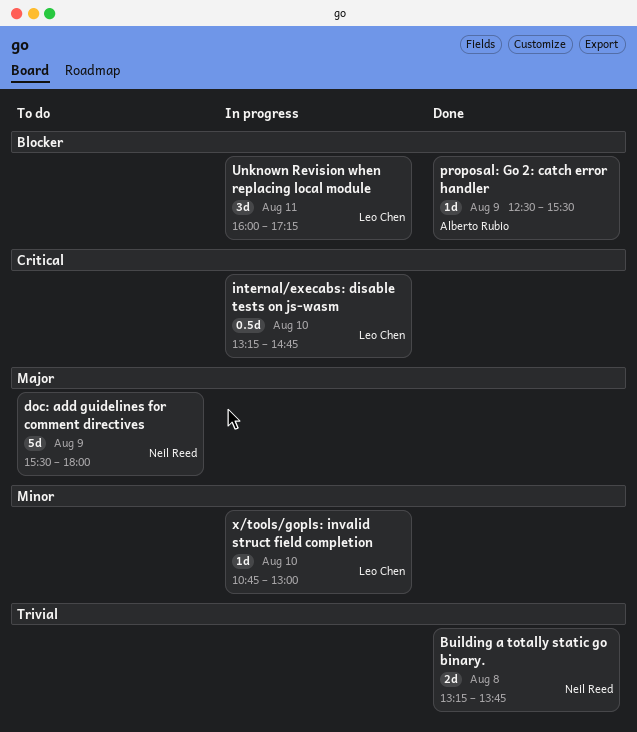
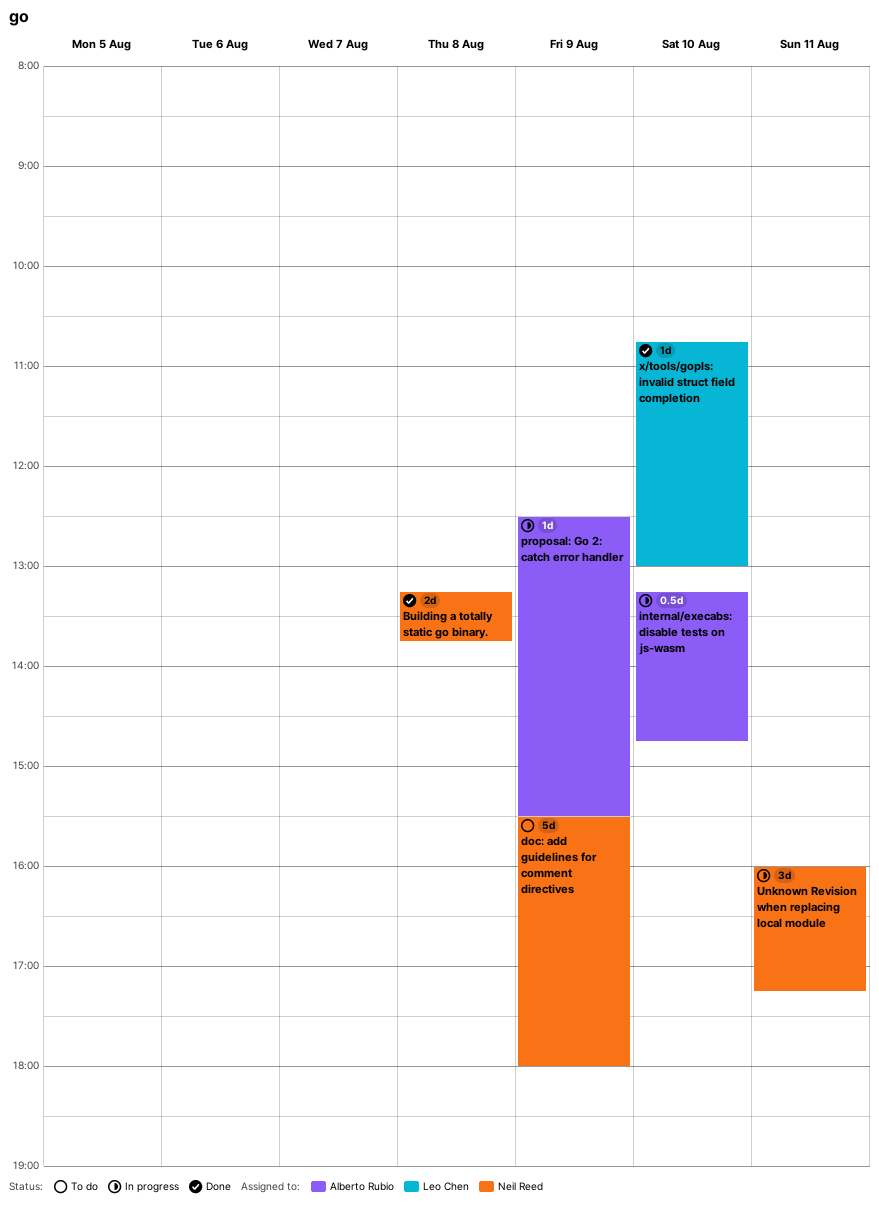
internal/execabs: disable tests on js-wasm, owner: Leo Chen -> Alberto Rubio
proposal: Go 2: catch error handler, status: Done -> In progress
Unknown Revision when replacing local module, owner: Leo Chen -> Neil Reed
x/tools/gopls: invalid struct field completion, status: In progress -> Done

